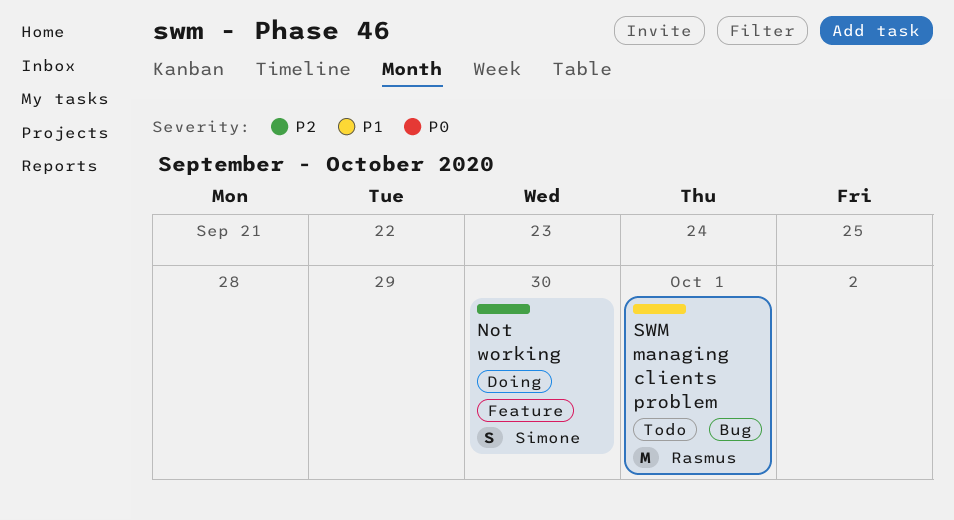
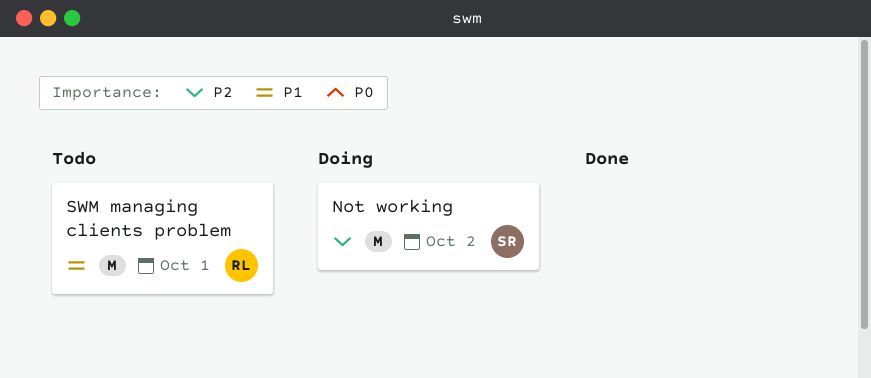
Not working, estimate: S -> M
Not working, due: Sep 30 -> Oct 2

